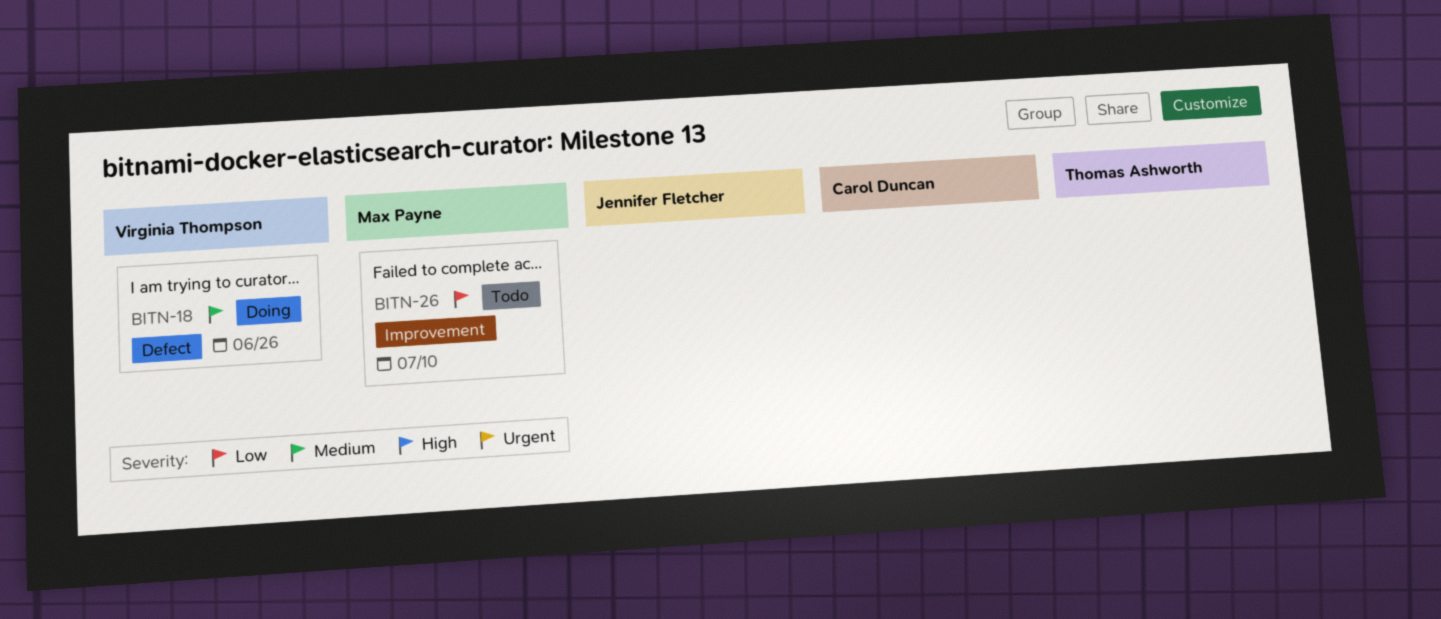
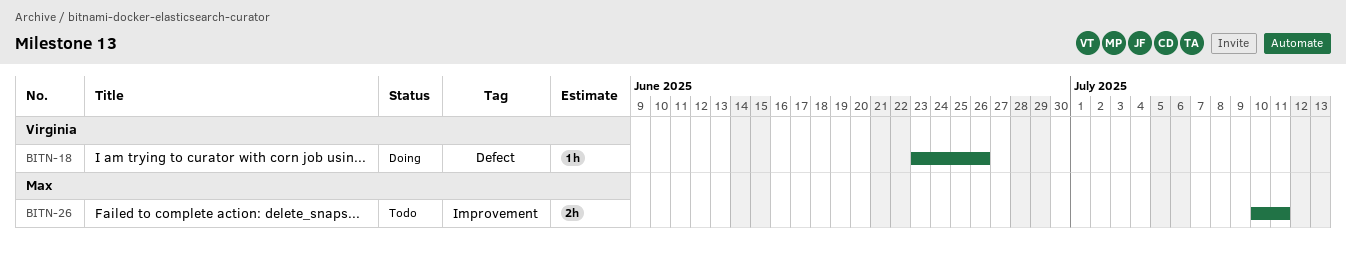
BITN-26, due: Jul 10 -> Jul 11

